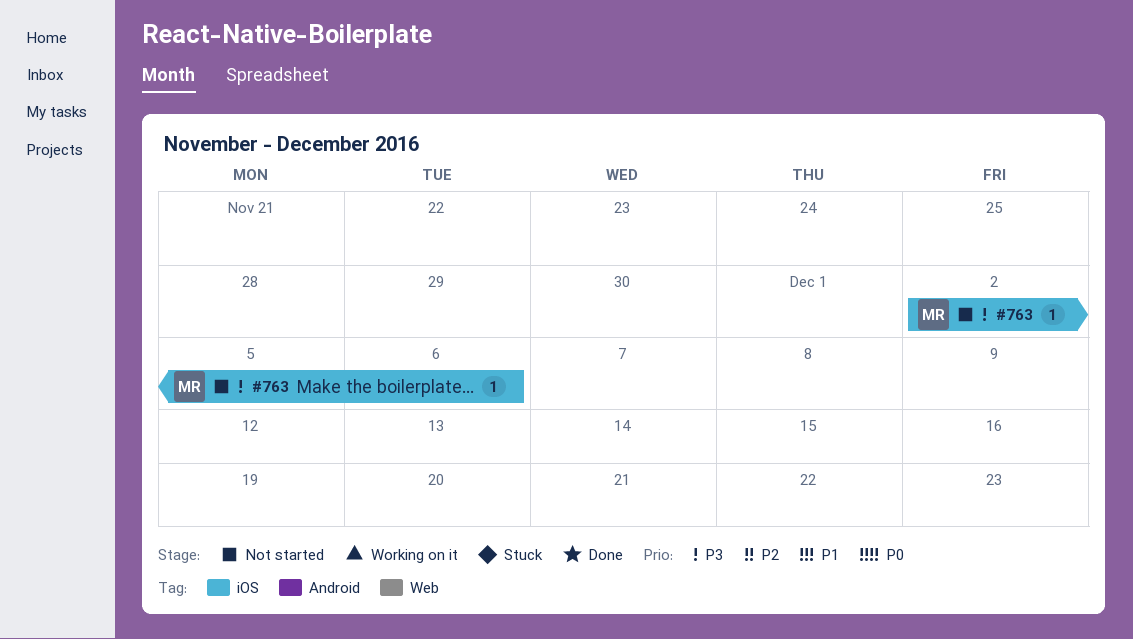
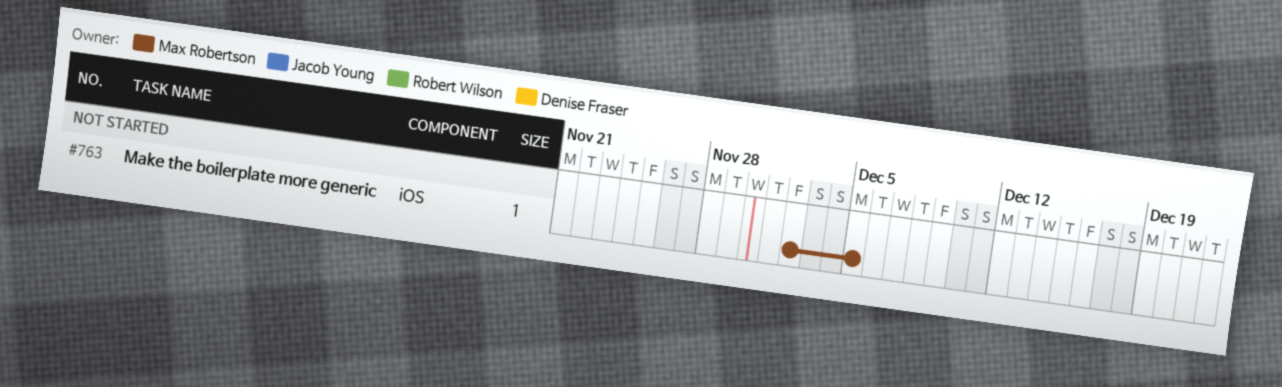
#763, due: Dec 6 -> Dec 5

